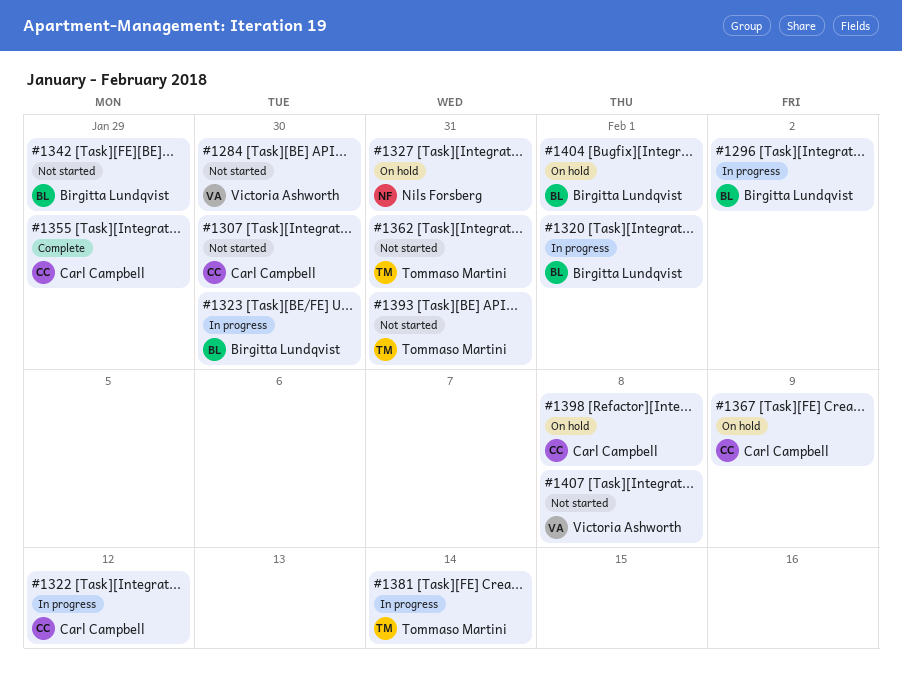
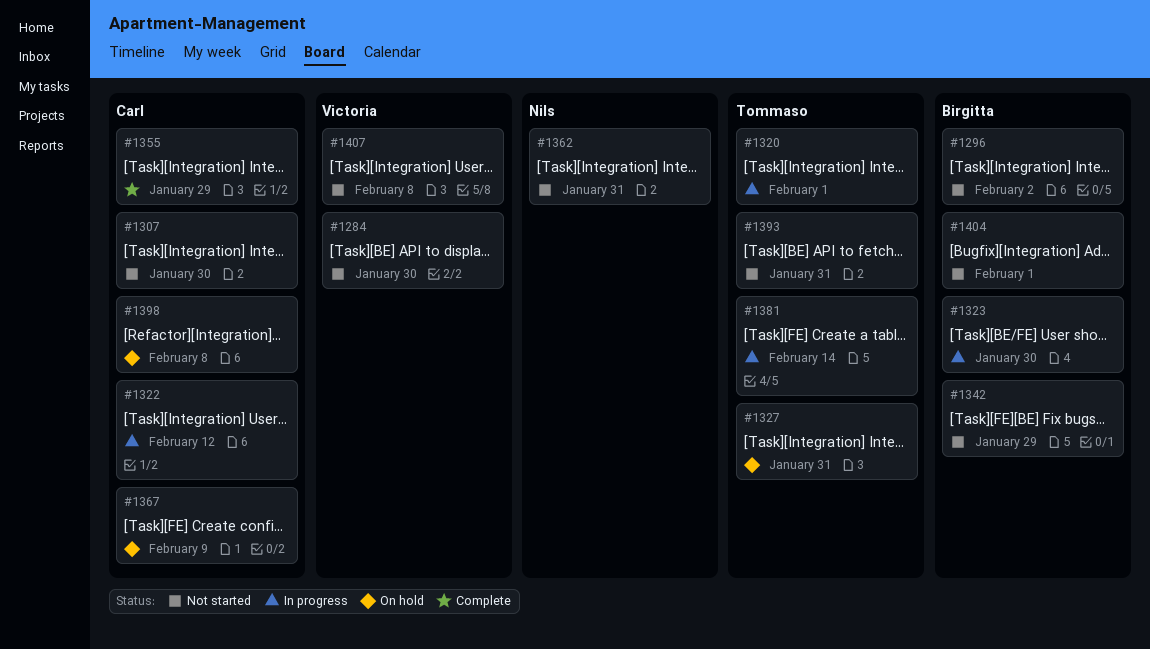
#1296, status: In progress -> Not started
#1320, owner: Birgitta Lundqvist -> Tommaso Martini
#1327, owner: Nils Forsberg -> Tommaso Martini
#1362, owner: Tommaso Martini -> Nils Forsberg
#1404, status: On hold -> Not started

